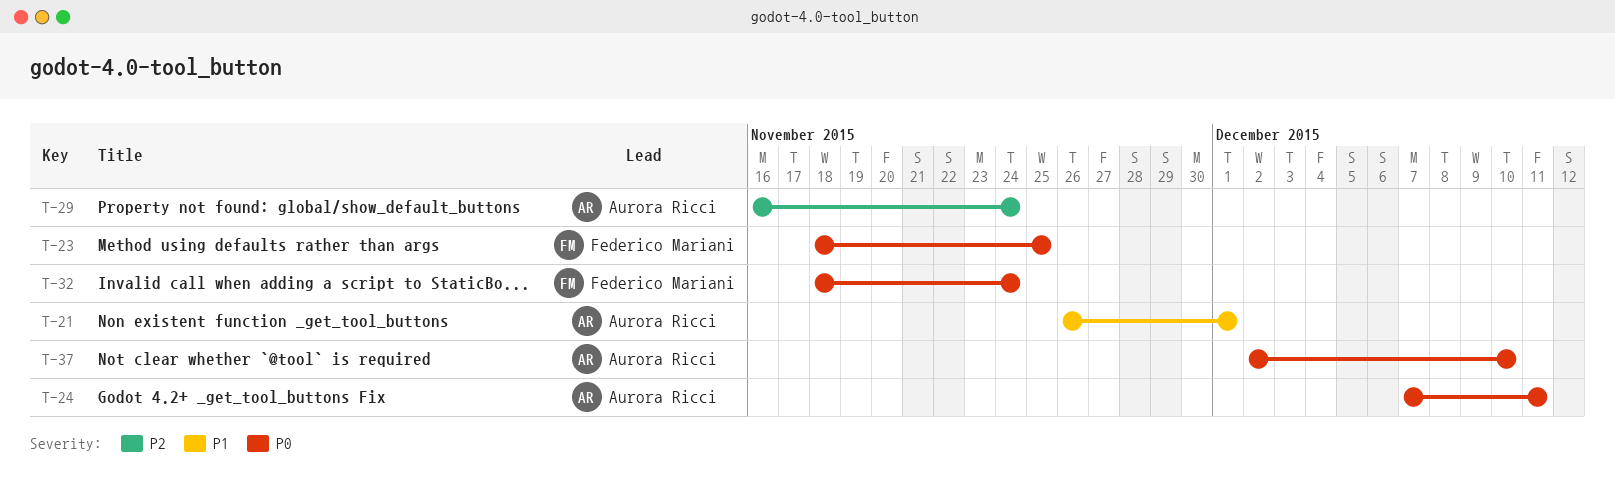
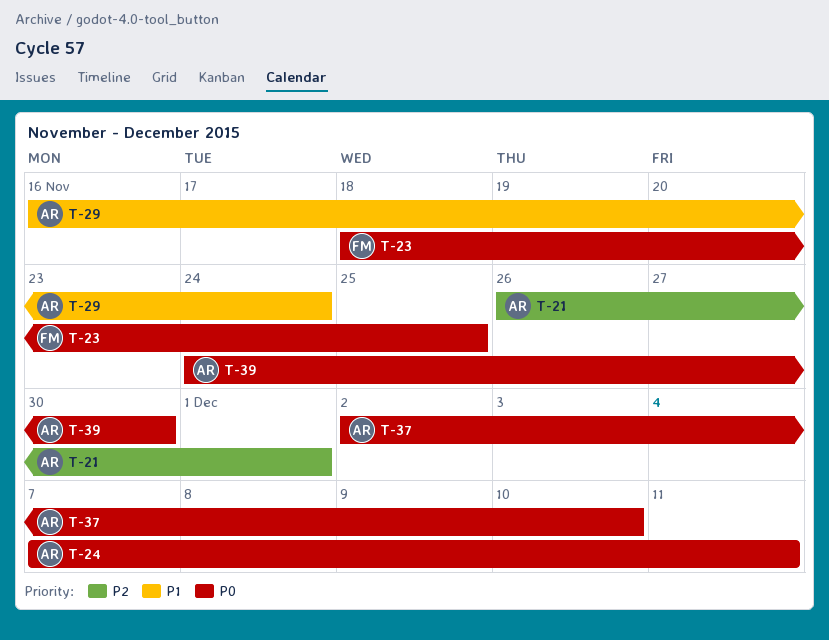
T-21, priority: P1 -> P2
T-29, priority: P2 -> P1
T-32: present -> none
T-39: none -> present

